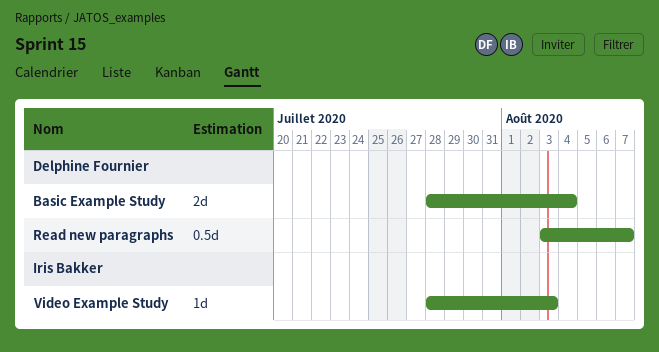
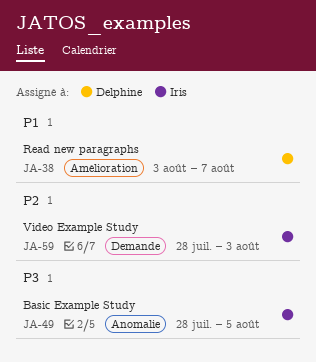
Basic Example Study, owner: Delphine Fournier -> Iris Bakker
Basic Example Study, due: Aug 4 -> Aug 5

